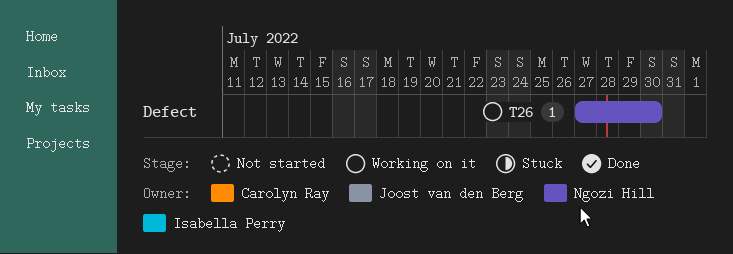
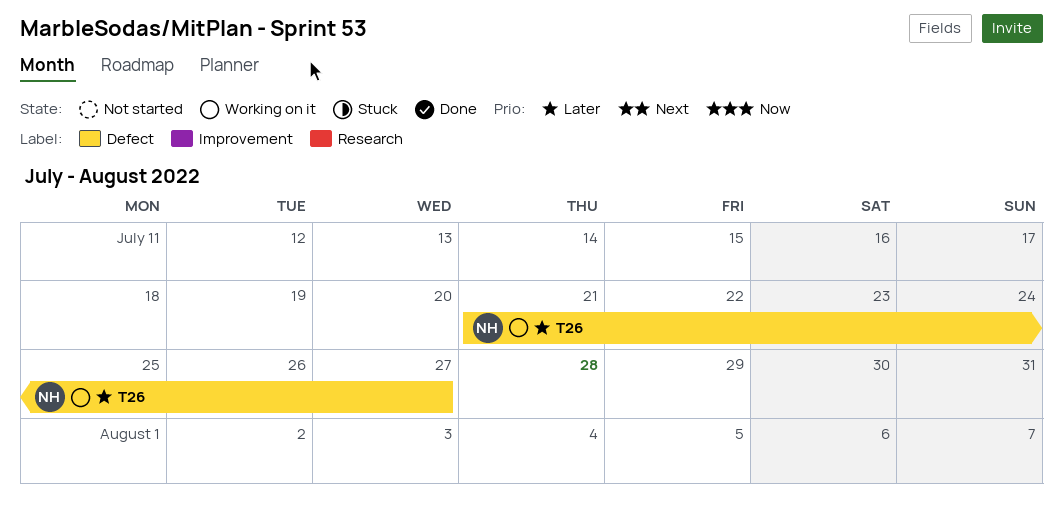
T26, start: Jul 27 -> Jul 21
T26, due: Jul 30 -> Jul 27

